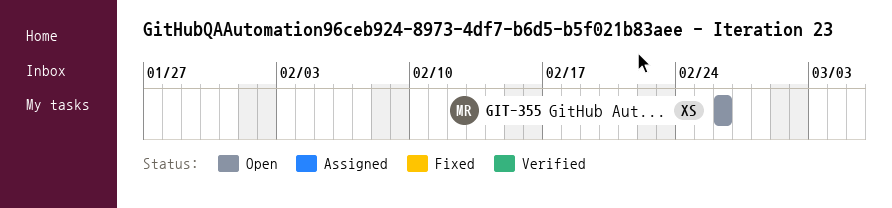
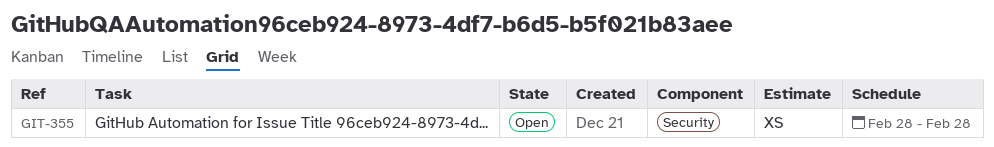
GIT-355, start: Feb 26 -> Feb 28
GIT-355, due: Feb 26 -> Feb 28

